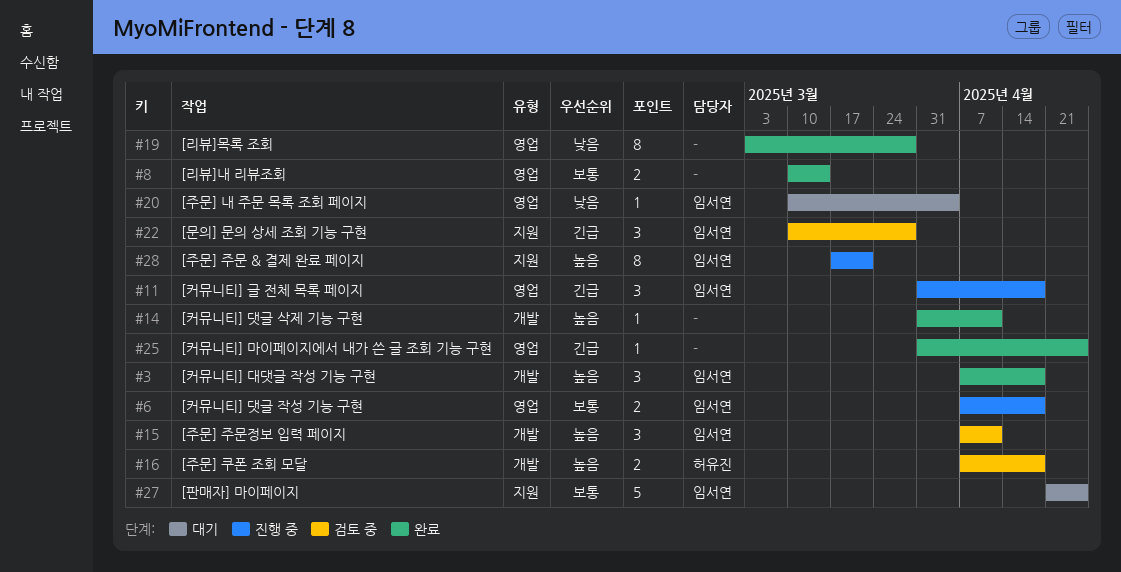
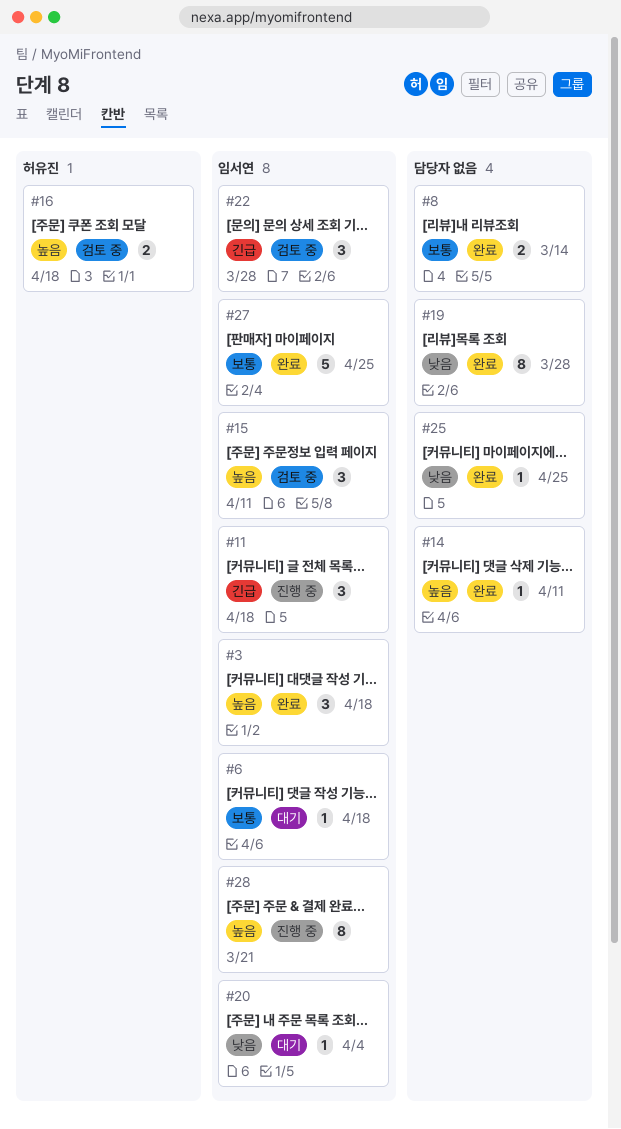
#6, status: 진행 중 -> 대기
#6, estimate: 2 -> 1
#25, priority: 긴급 -> 낮음
#27, status: 대기 -> 완료

